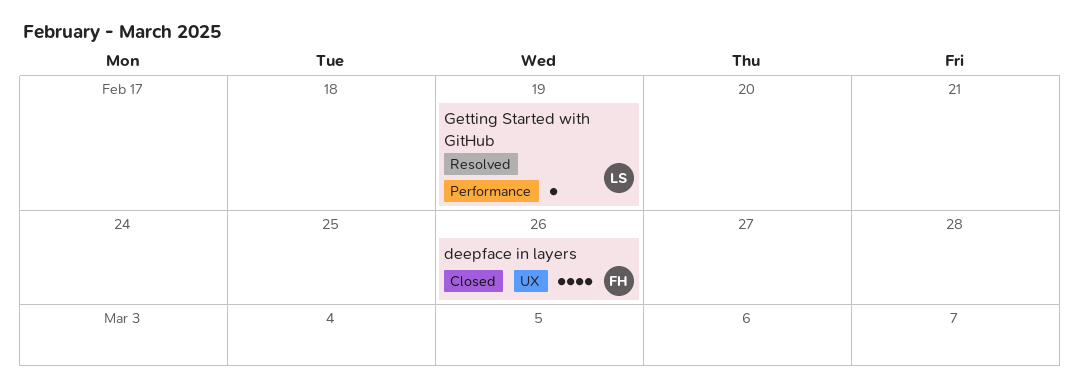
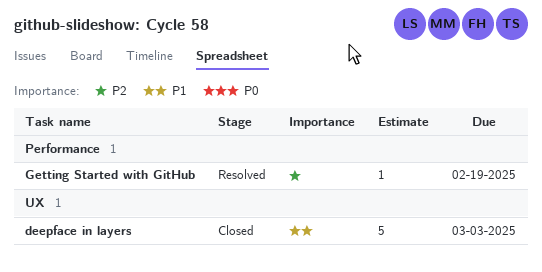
deepface in layers, estimate: 4 -> 5
deepface in layers, due: Feb 26 -> Mar 3

